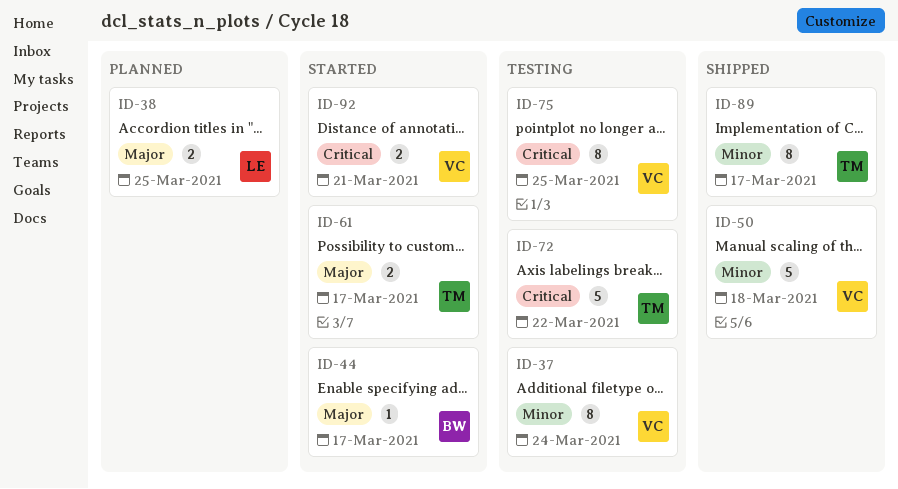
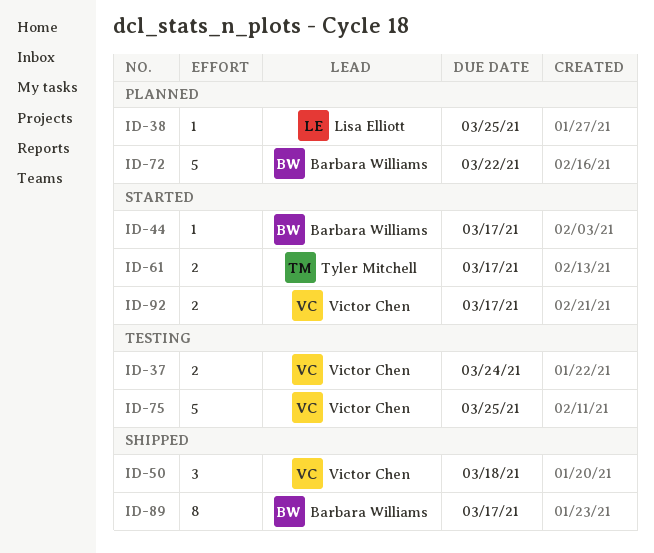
ID-37, estimate: 8 -> 2
ID-38, estimate: 2 -> 1
ID-50, estimate: 5 -> 3
ID-72, status: Testing -> Planned
ID-72, owner: Tyler Mitchell -> Barbara Williams
ID-75, estimate: 8 -> 5
ID-89, owner: Tyler Mitchell -> Barbara Williams
ID-92, due: Mar 21 -> Mar 17

